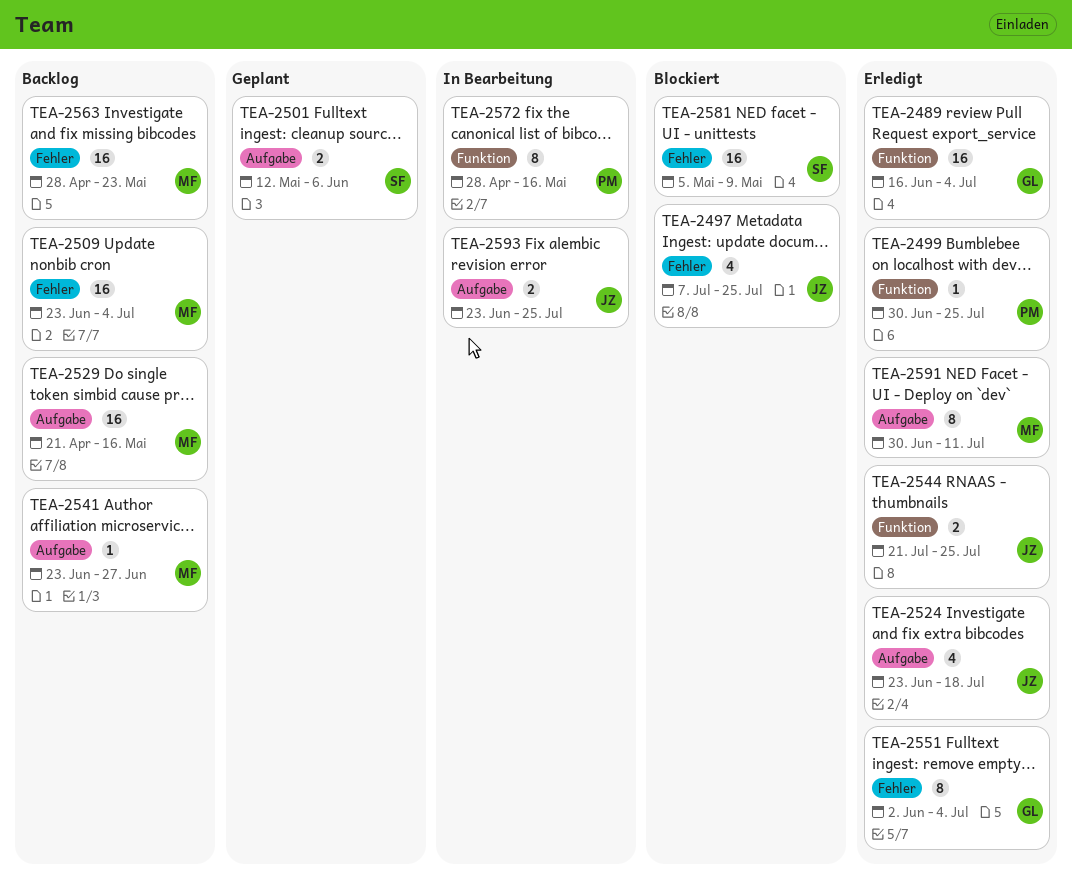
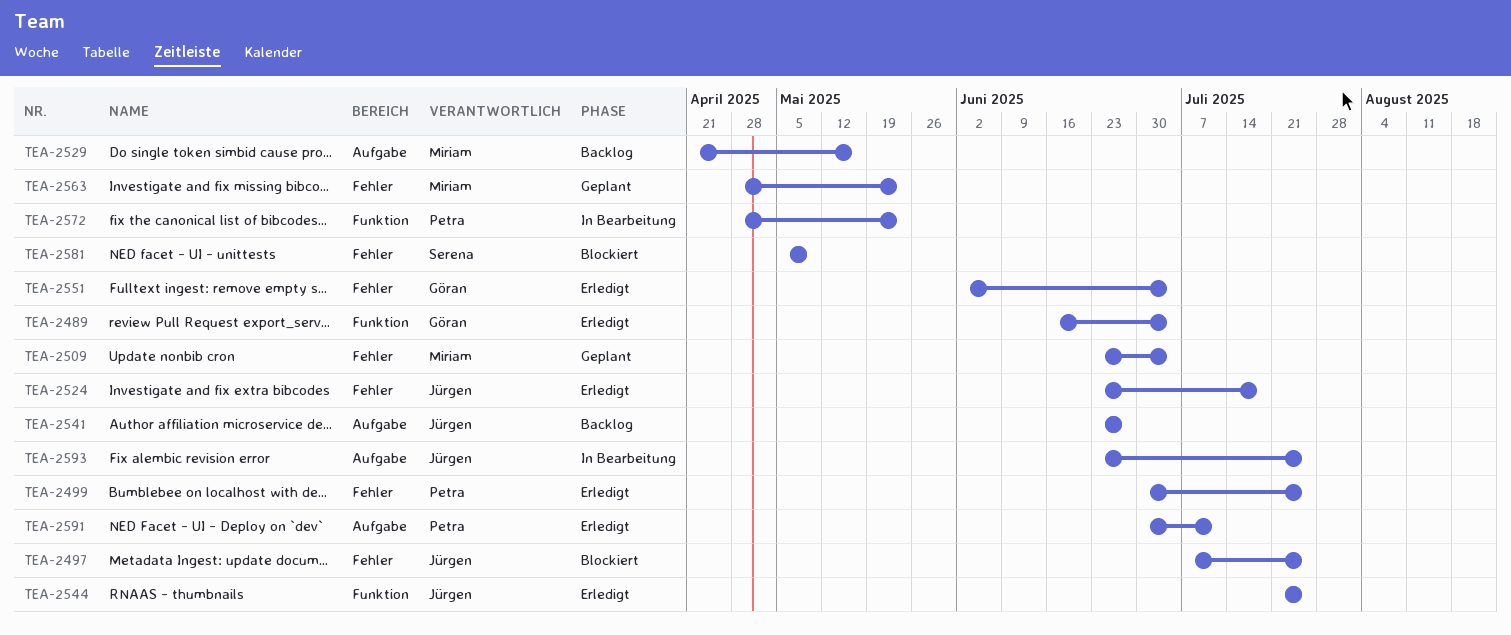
TEA-2499, label: Funktion -> Fehler
TEA-2501: present -> none
TEA-2509, status: Backlog -> Geplant
TEA-2524, label: Aufgabe -> Fehler
TEA-2541, owner: Miriam -> Jürgen
TEA-2563, status: Backlog -> Geplant
TEA-2572, due: May 16 -> May 23
TEA-2591, owner: Miriam -> Petra

